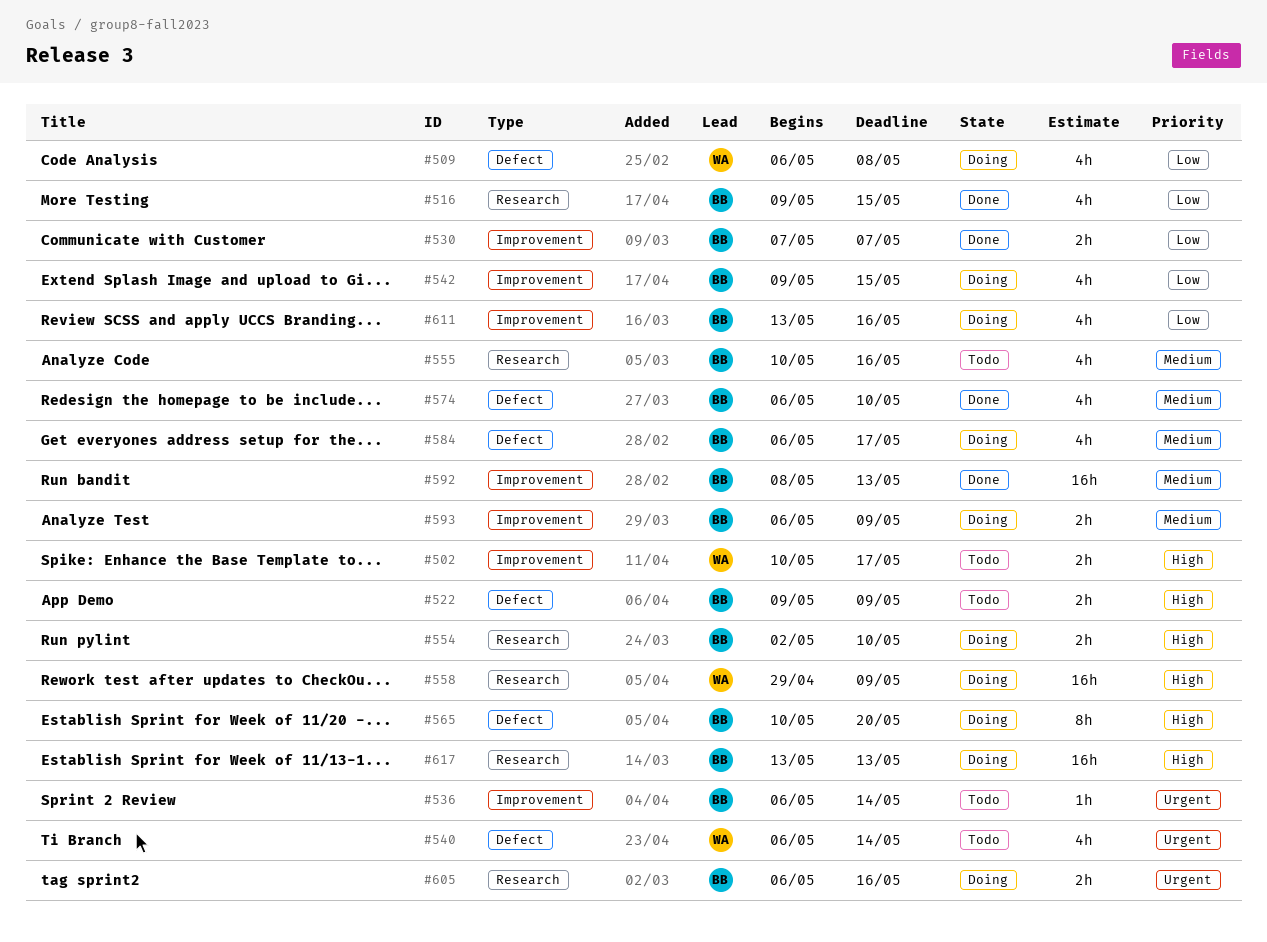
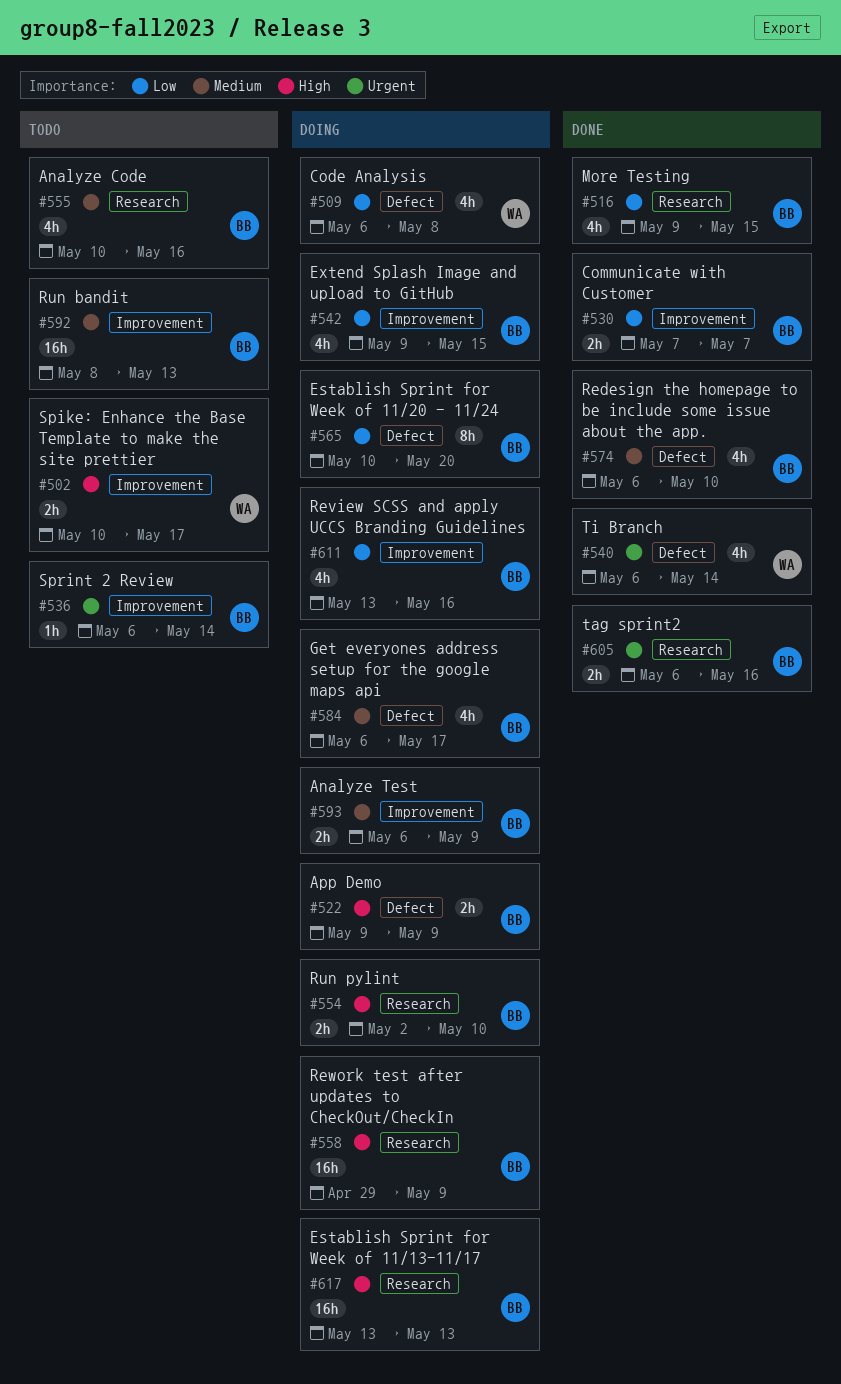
#522, status: Todo -> Doing
#540, status: Todo -> Done
#558, owner: WA -> BB
#565, priority: High -> Low
#592, status: Done -> Todo
#605, status: Doing -> Done

